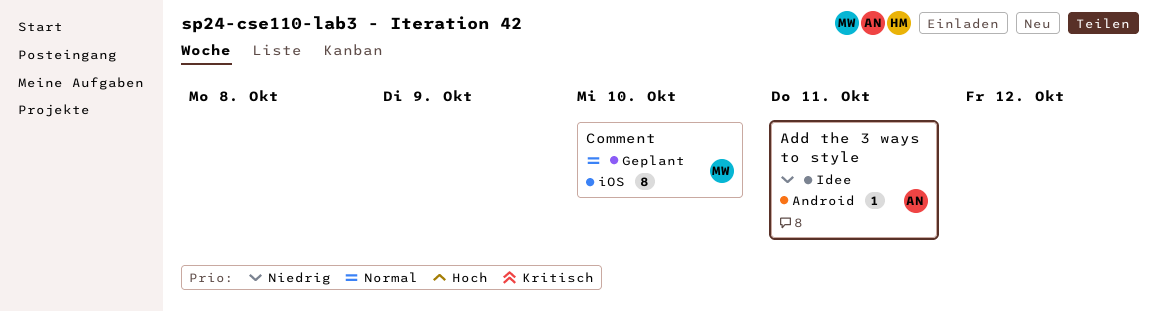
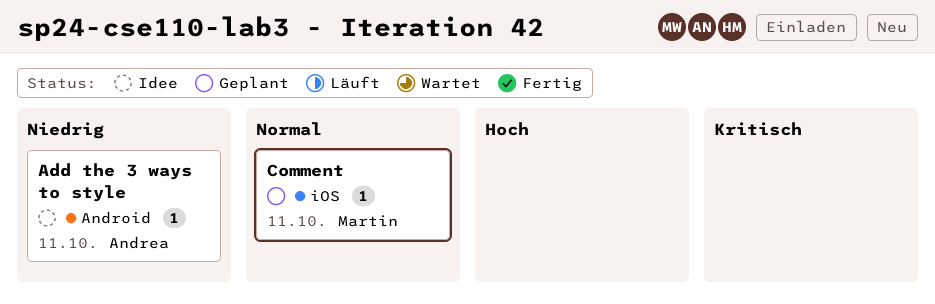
Comment, estimate: 8 -> 1
Comment, due: Oct 10 -> Oct 11

